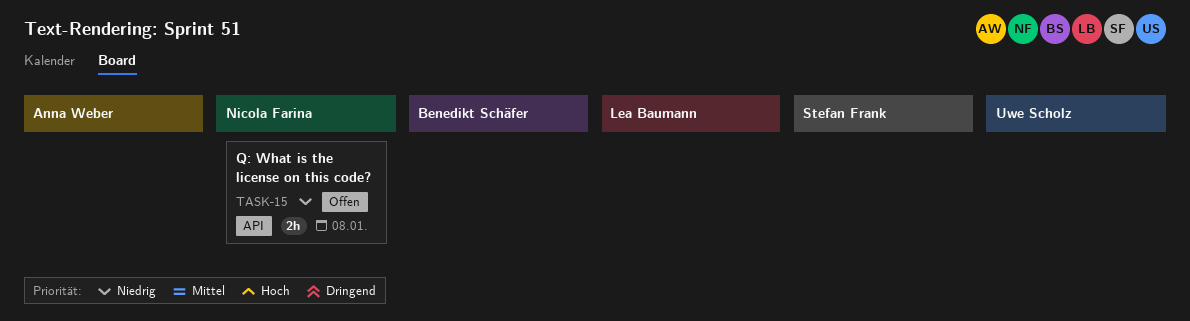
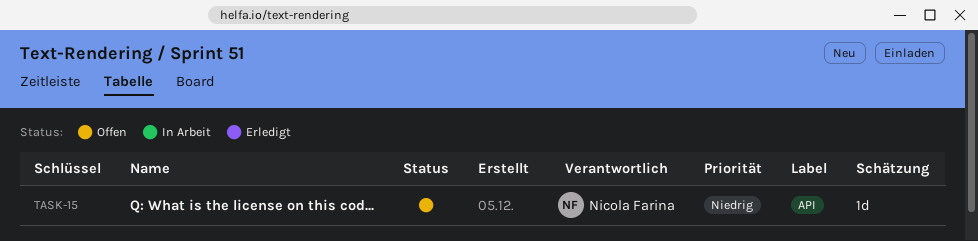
TASK-15, estimate: 2h -> 1d

